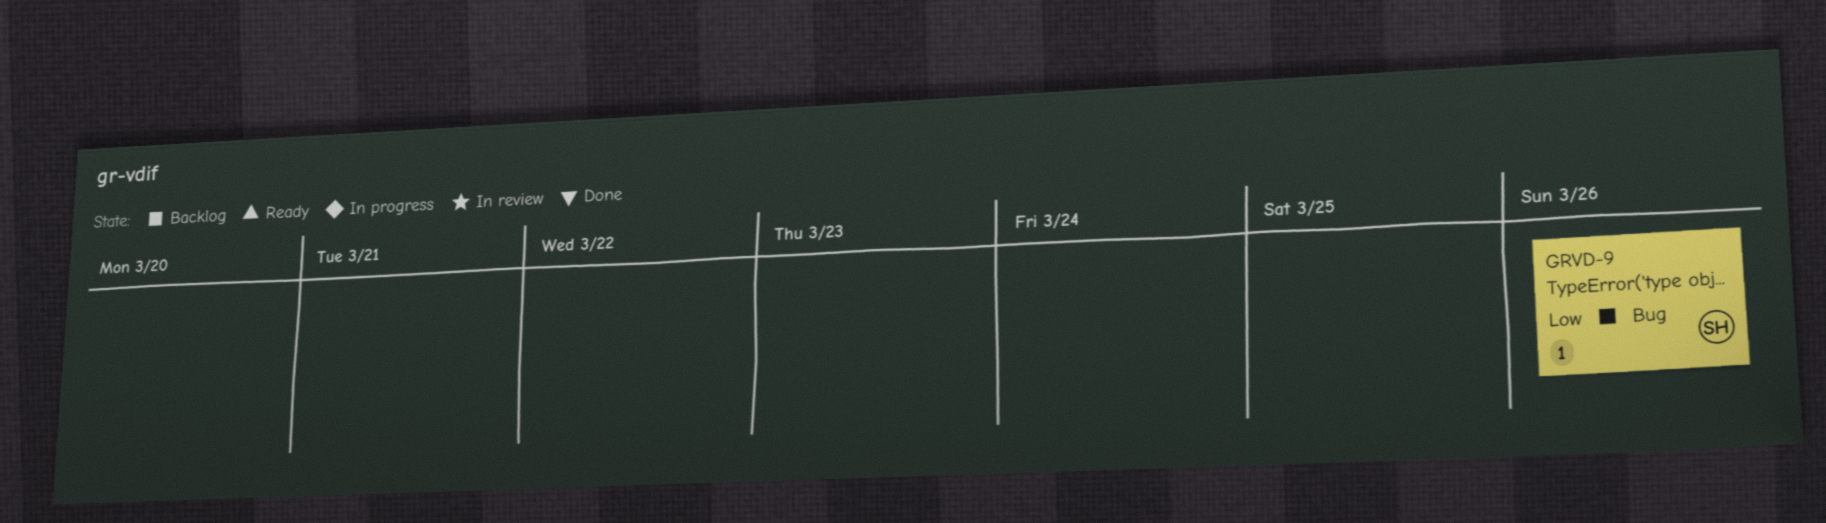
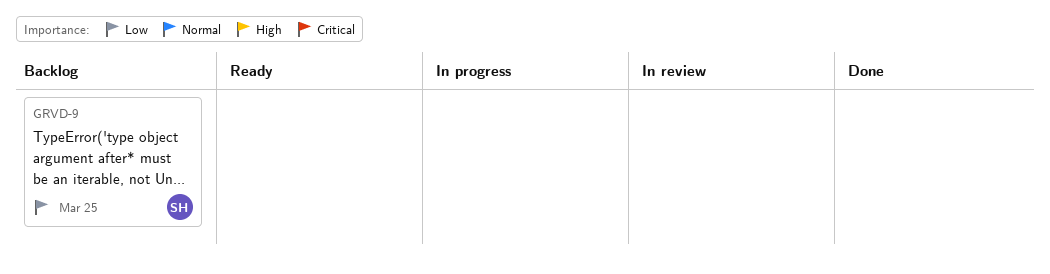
GRVD-9, due: Mar 26 -> Mar 25

